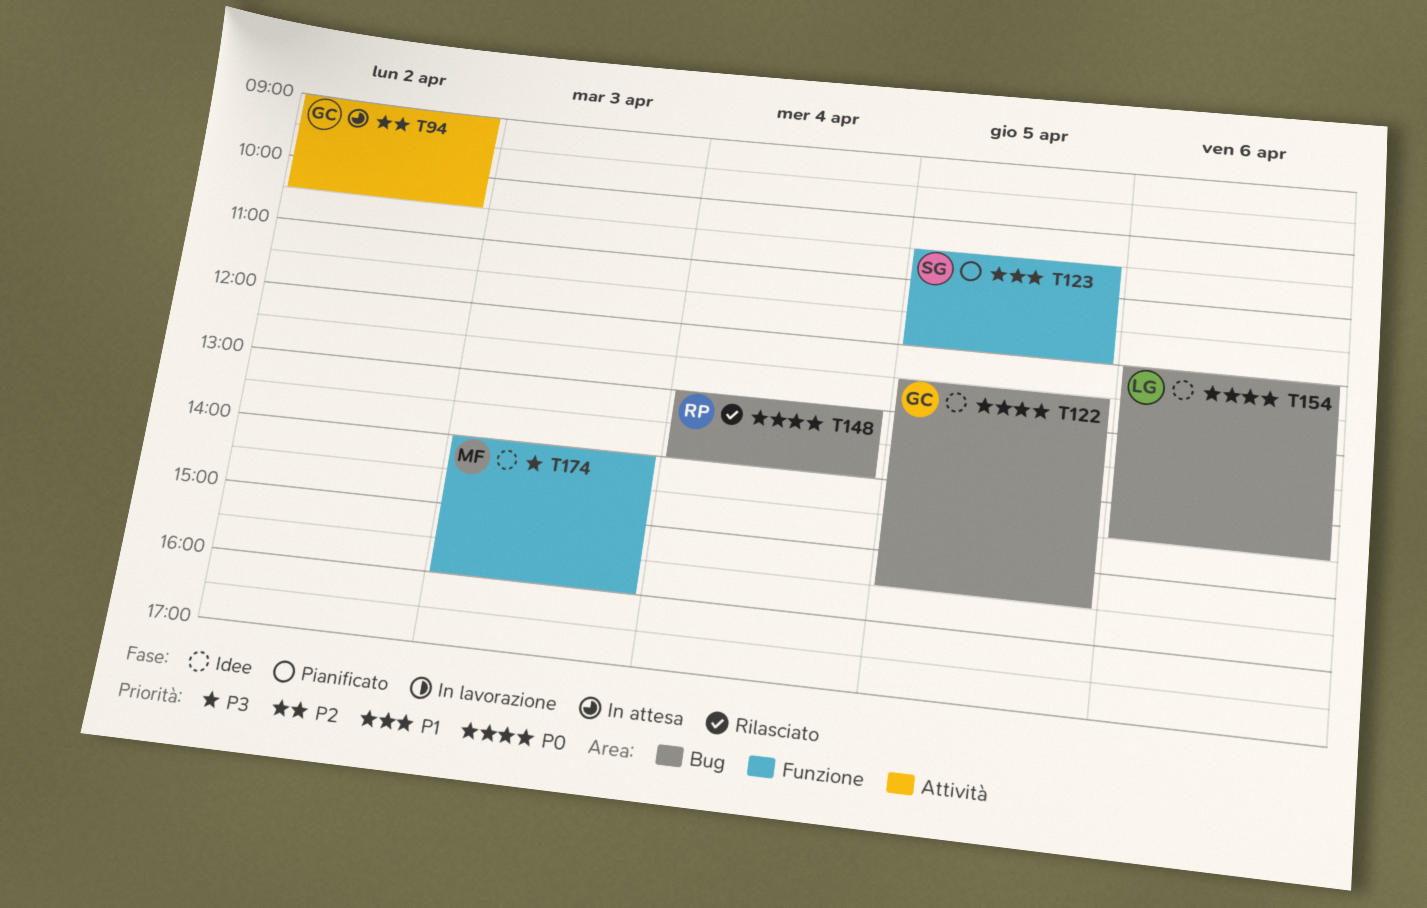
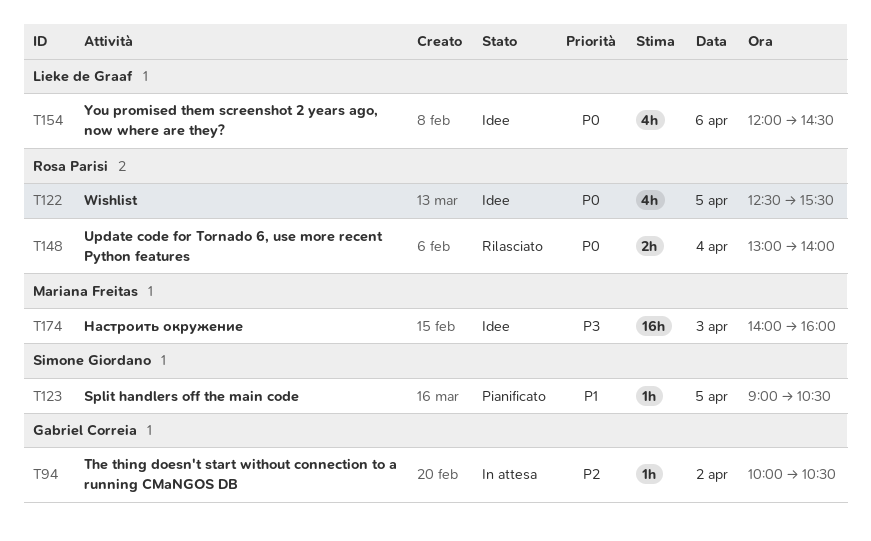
T94, begins: 09:00 -> 10:00
T122, owner: Gabriel Correia -> Rosa Parisi
T123, begins: 10:30 -> 09:00
T123, ends: 12:00 -> 10:30

